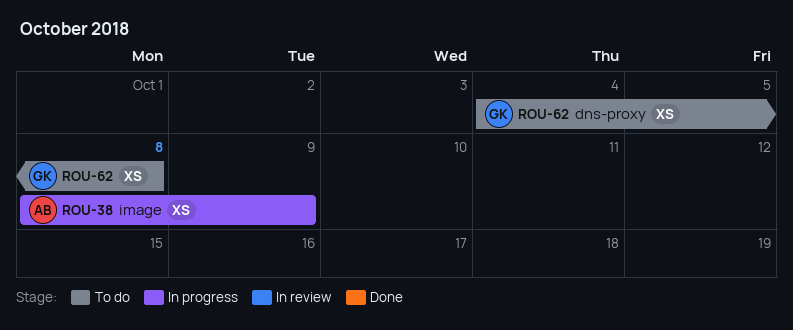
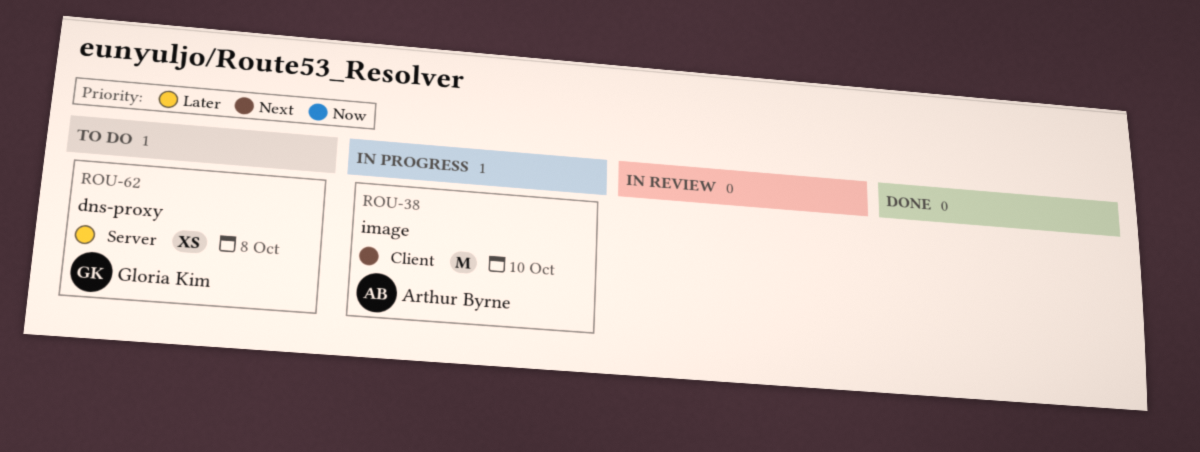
ROU-38, estimate: XS -> M
ROU-38, due: Oct 9 -> Oct 10

